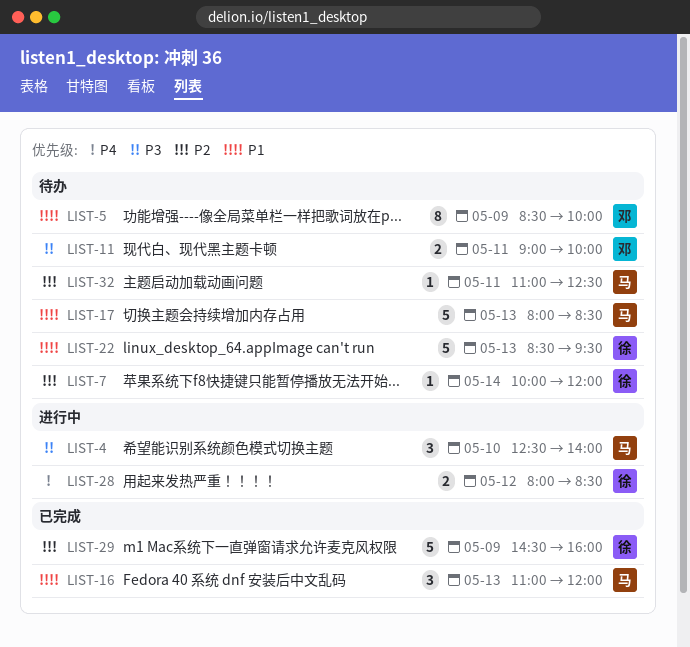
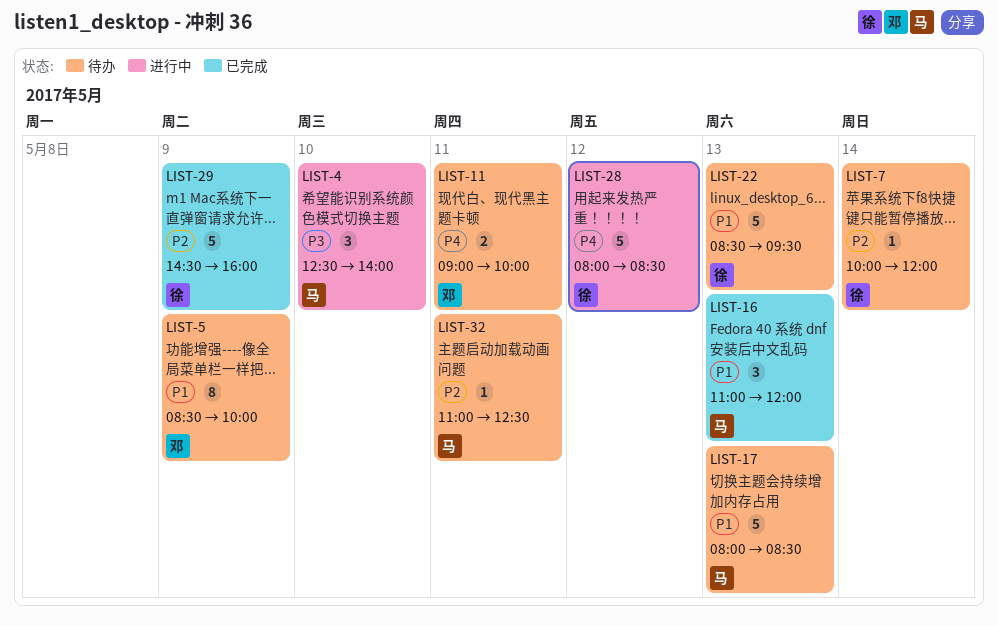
LIST-11, priority: P3 -> P4
LIST-28, estimate: 2 -> 5

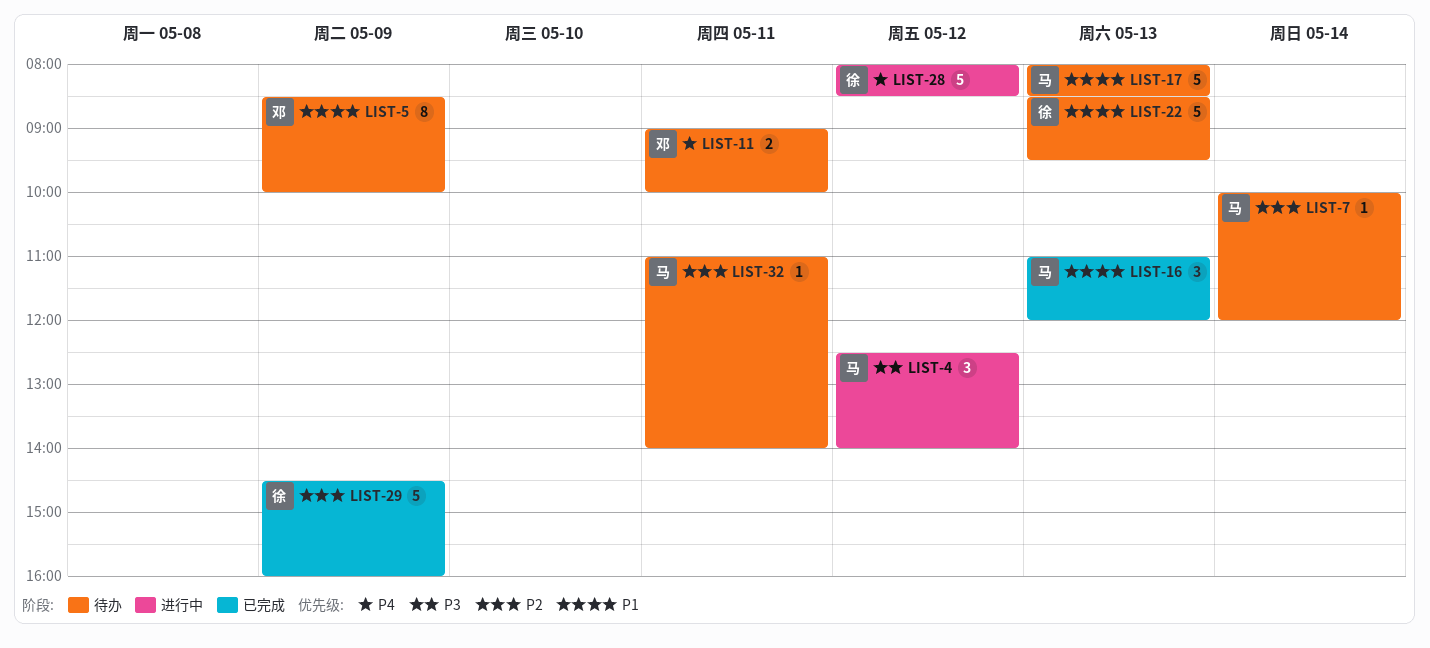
LIST-4, day: May 10 -> May 12
LIST-7, owner: 徐 -> 马
LIST-32, ends: 12:30 -> 14:00

